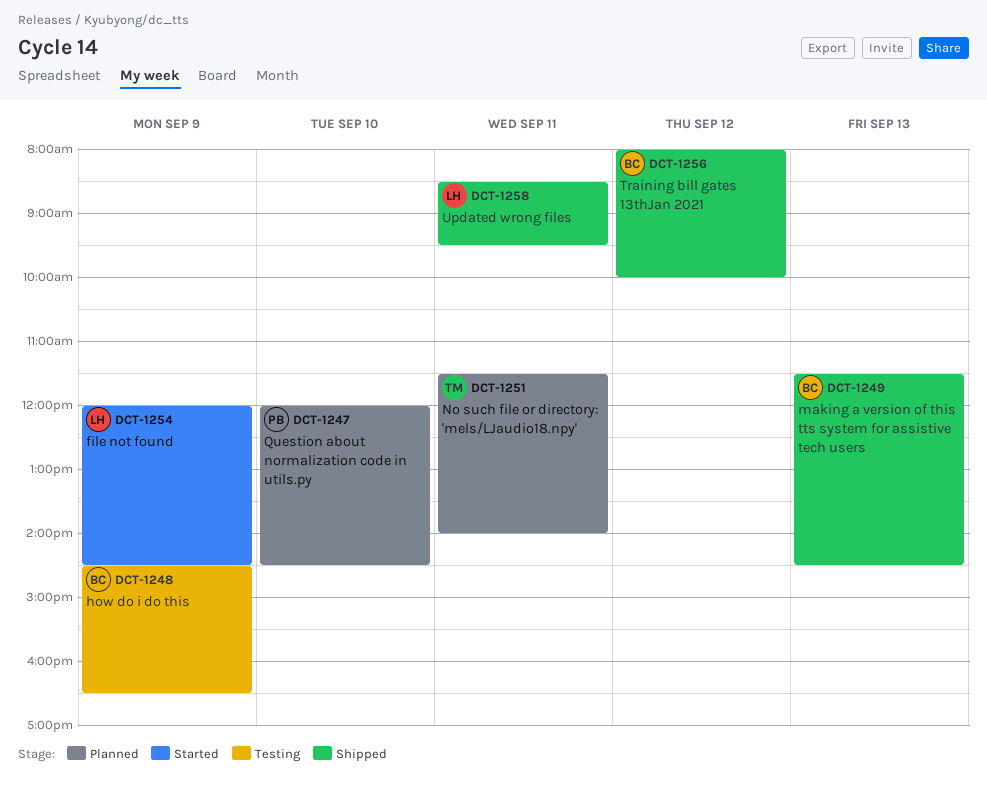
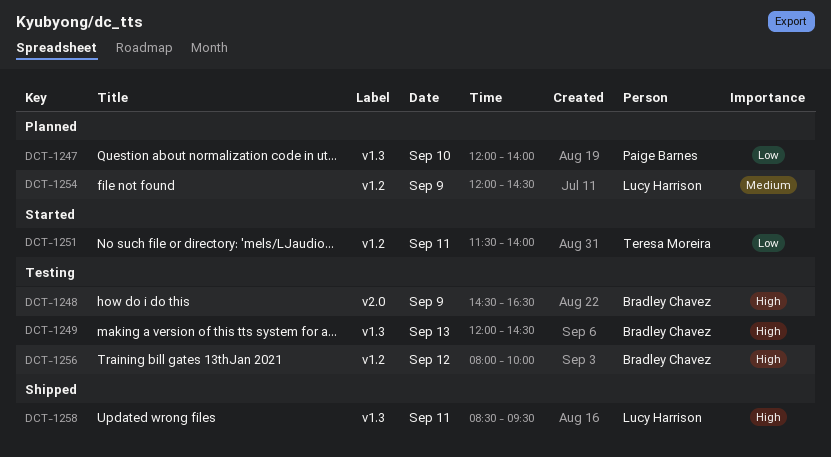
DCT-1247, ends: 14:30 -> 14:00
DCT-1249, status: Shipped -> Testing
DCT-1249, begins: 11:30 -> 12:00
DCT-1251, status: Planned -> Started
DCT-1254, status: Started -> Planned
DCT-1256, status: Shipped -> Testing

